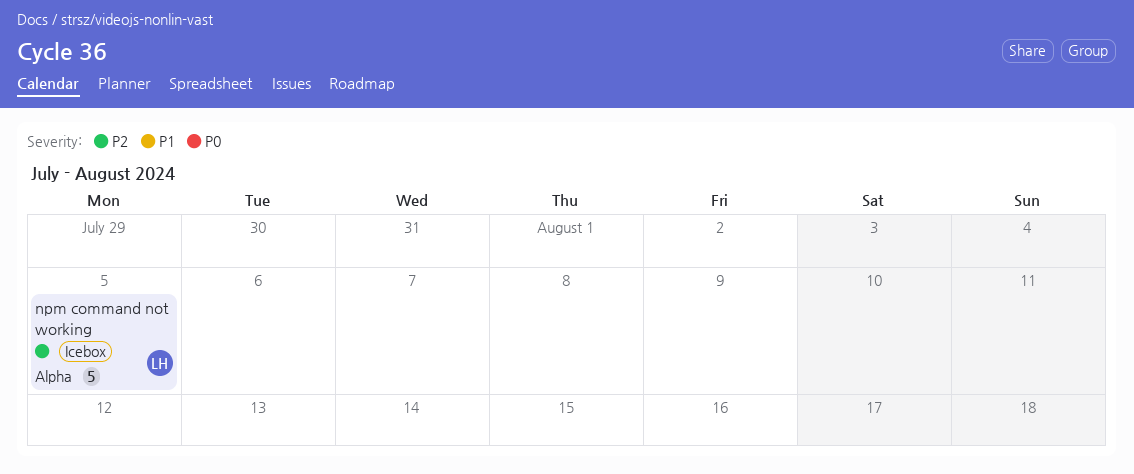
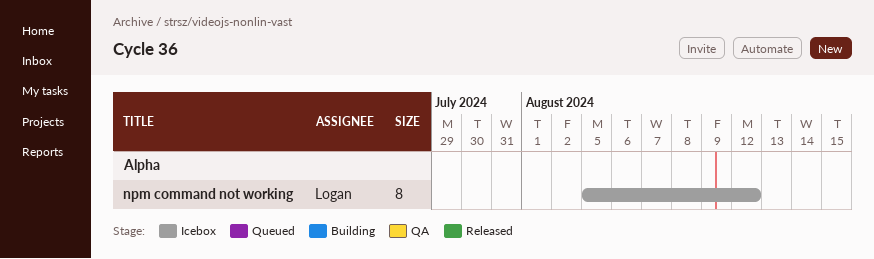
npm command not working, estimate: 5 -> 8
npm command not working, due: Aug 5 -> Aug 12

